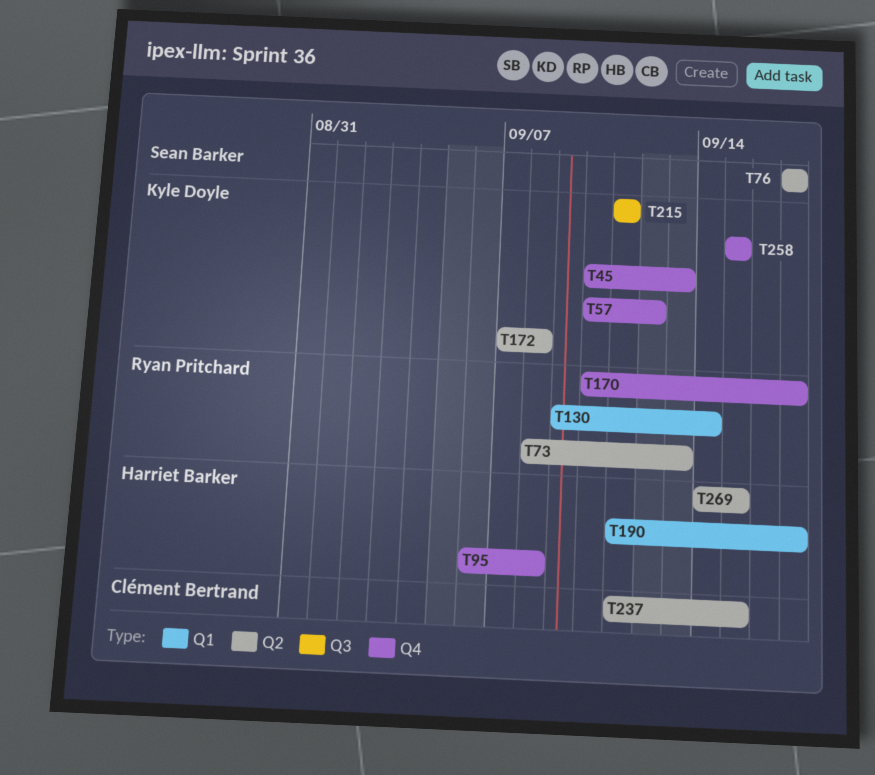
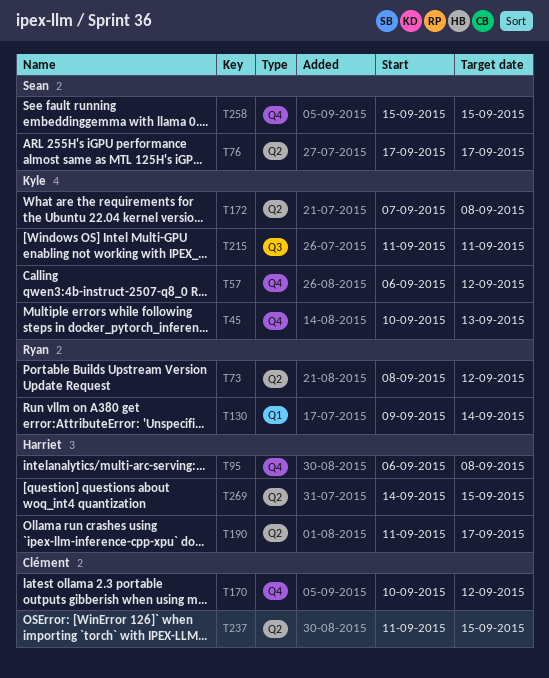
T57, start: Sep 10 -> Sep 6
T73, due: Sep 13 -> Sep 12
T170, owner: Ryan Pritchard -> Clément Bertrand
T170, due: Sep 17 -> Sep 12
T190, label: Q1 -> Q2
T258, owner: Kyle Doyle -> Sean Barker

